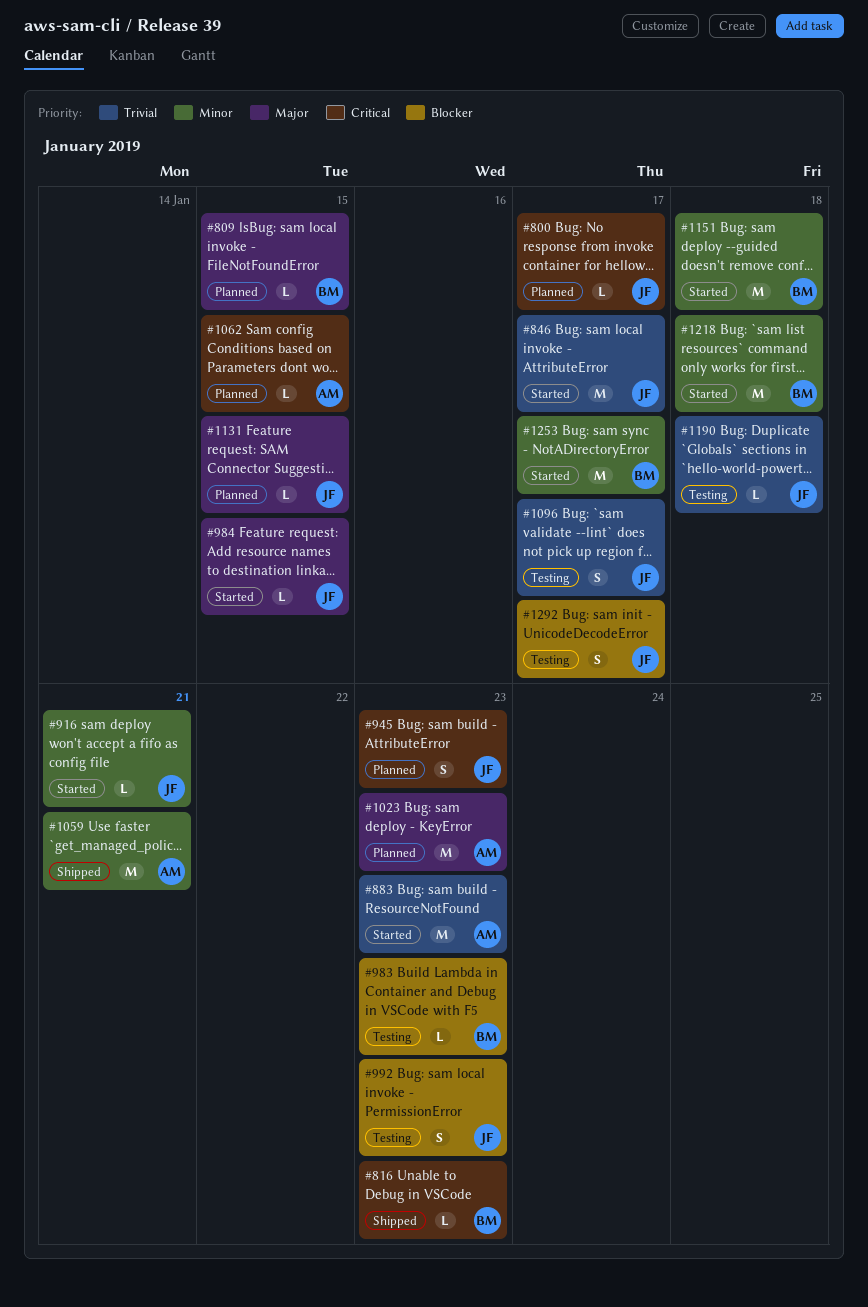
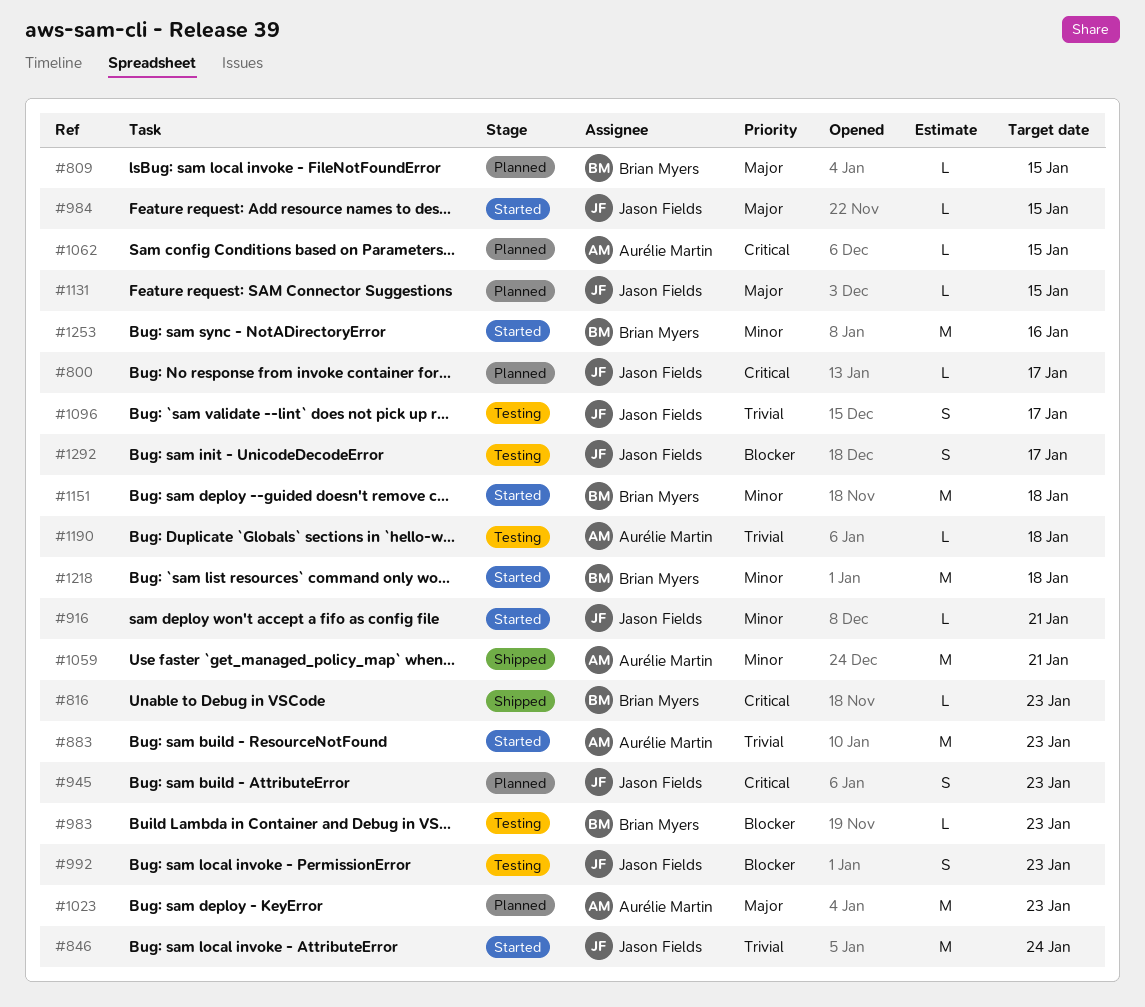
#846, due: Jan 17 -> Jan 24
#1190, owner: Jason Fields -> Aurélie Martin
#1253, due: Jan 17 -> Jan 16

